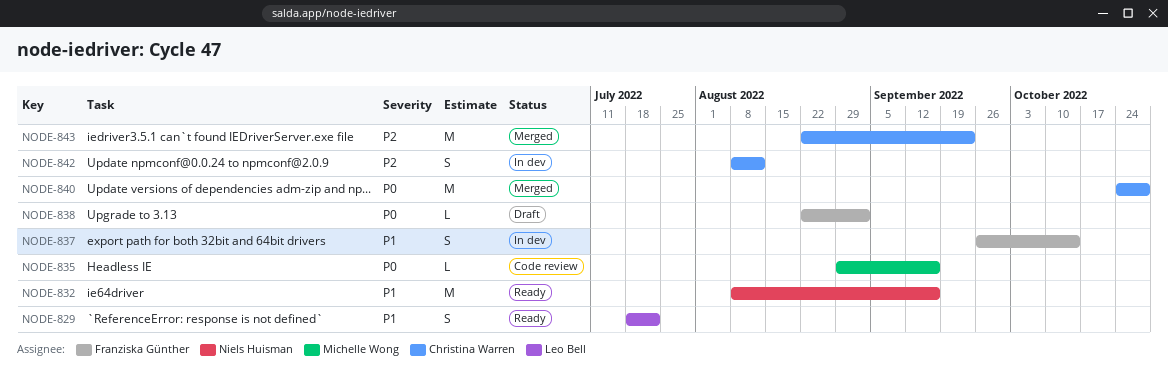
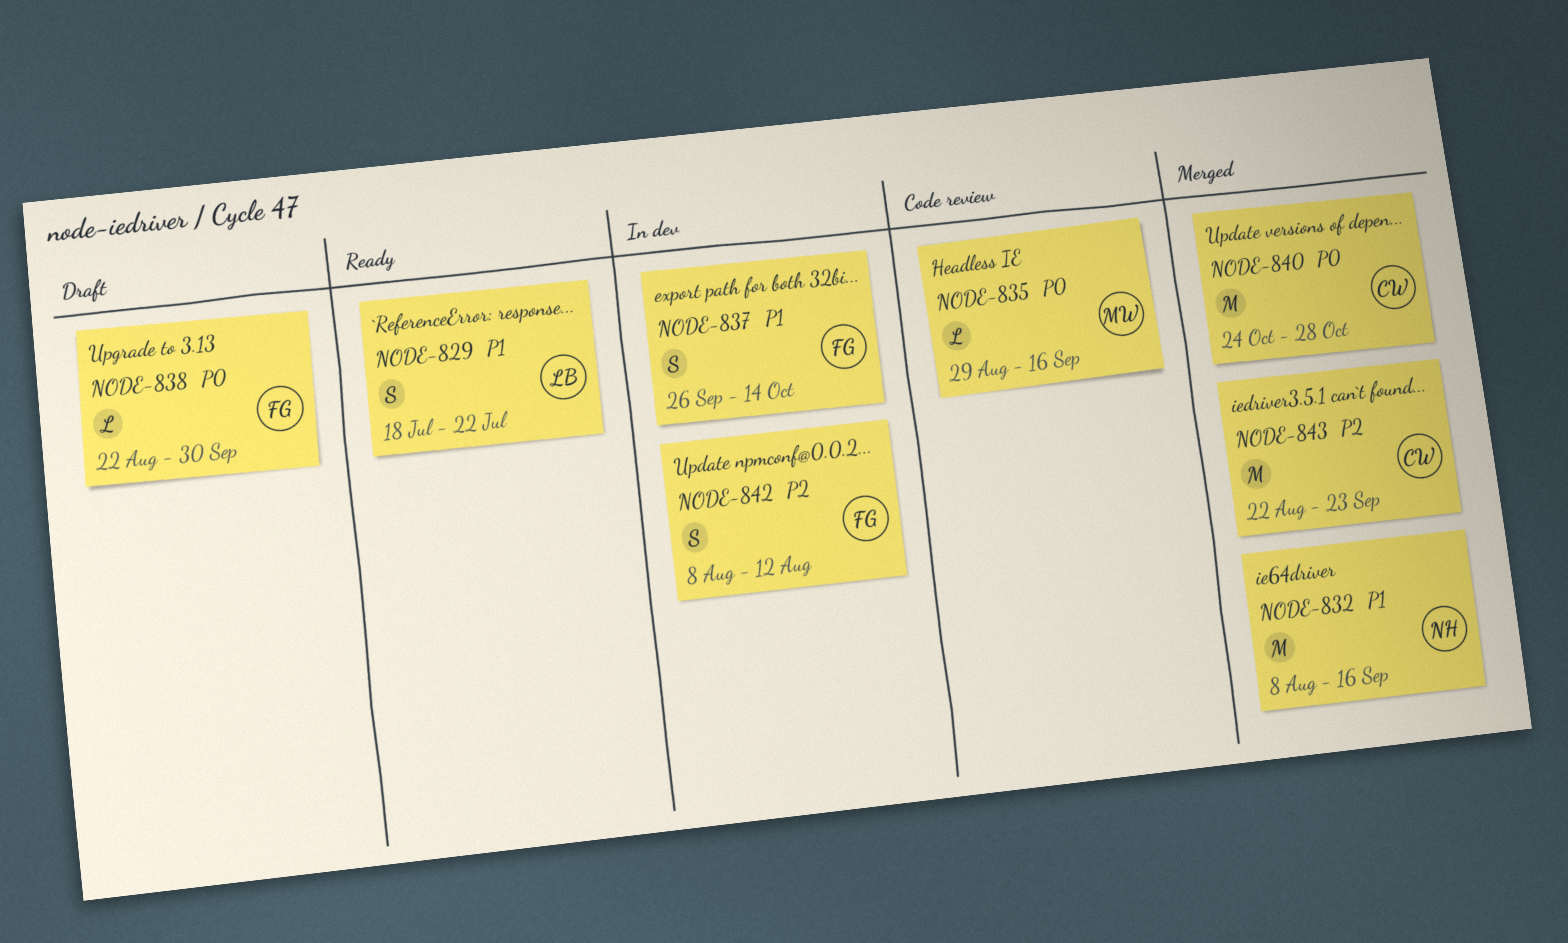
NODE-832, status: Ready -> Merged
NODE-838, due: Sep 2 -> Sep 30
NODE-842, owner: Christina Warren -> Franziska Günther

